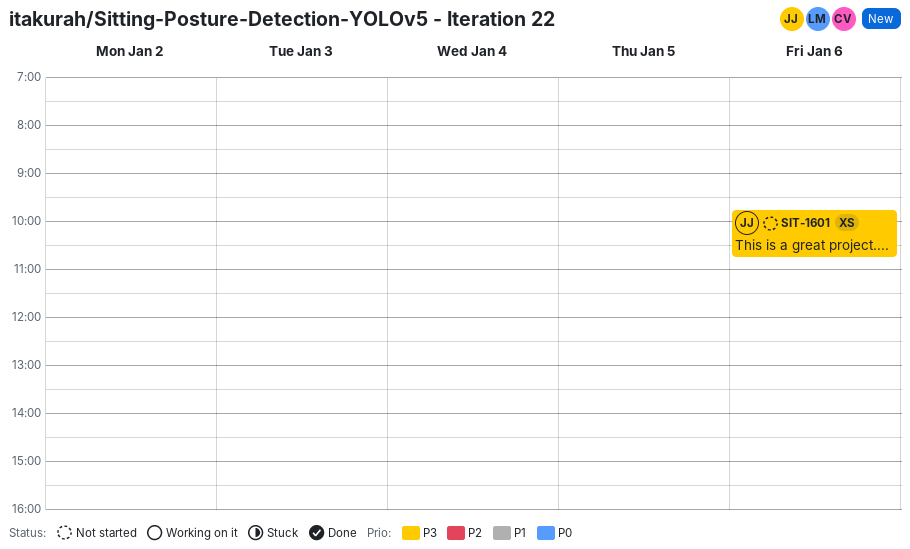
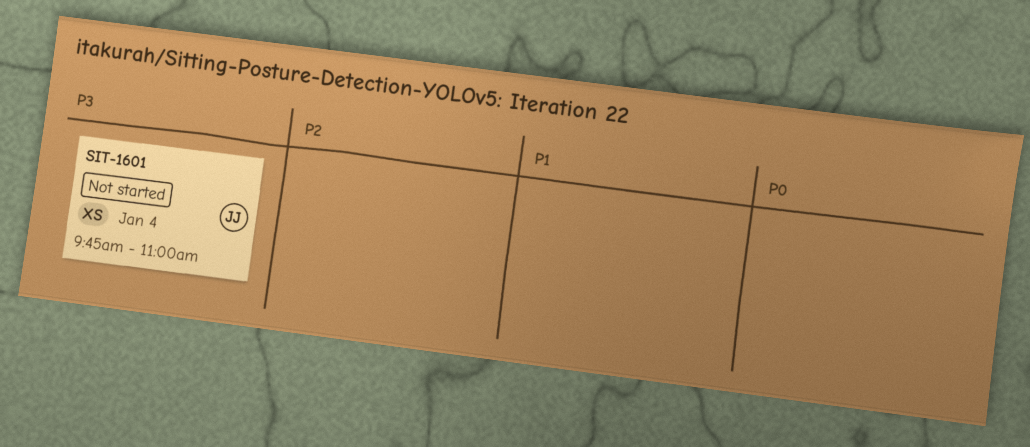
SIT-1601, day: Jan 6 -> Jan 4
SIT-1601, ends: 10:45 -> 11:00

